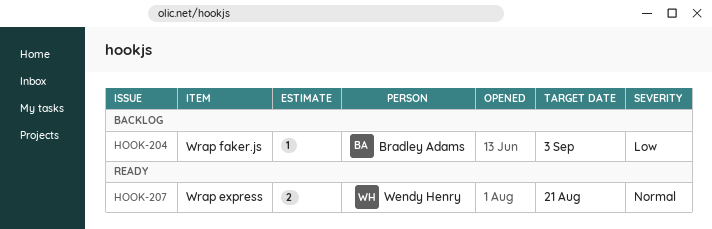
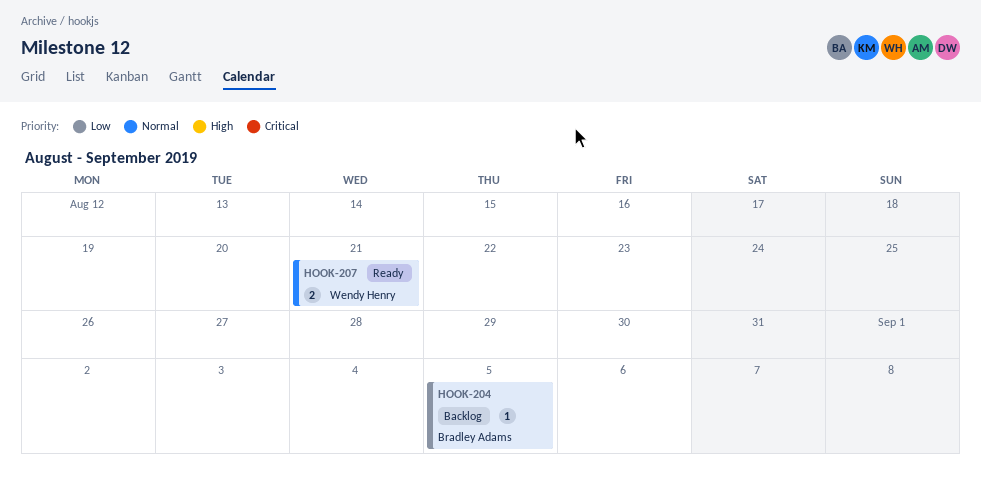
HOOK-204, due: Sep 3 -> Sep 5

